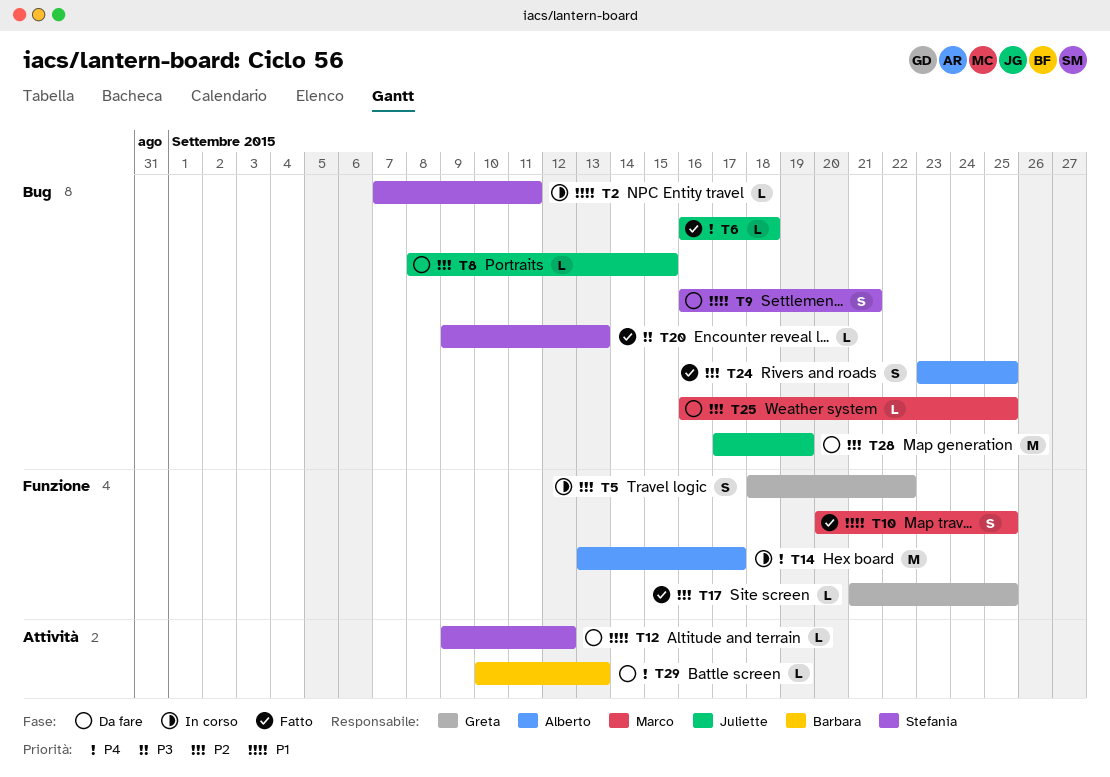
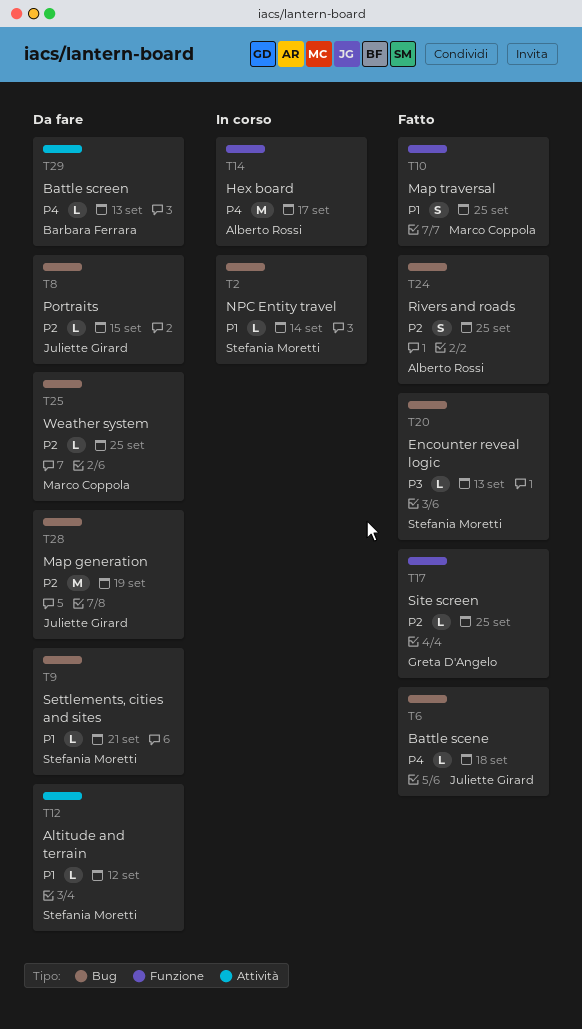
T2, due: Sep 11 -> Sep 14
T5: present -> none
T9, estimate: S -> L

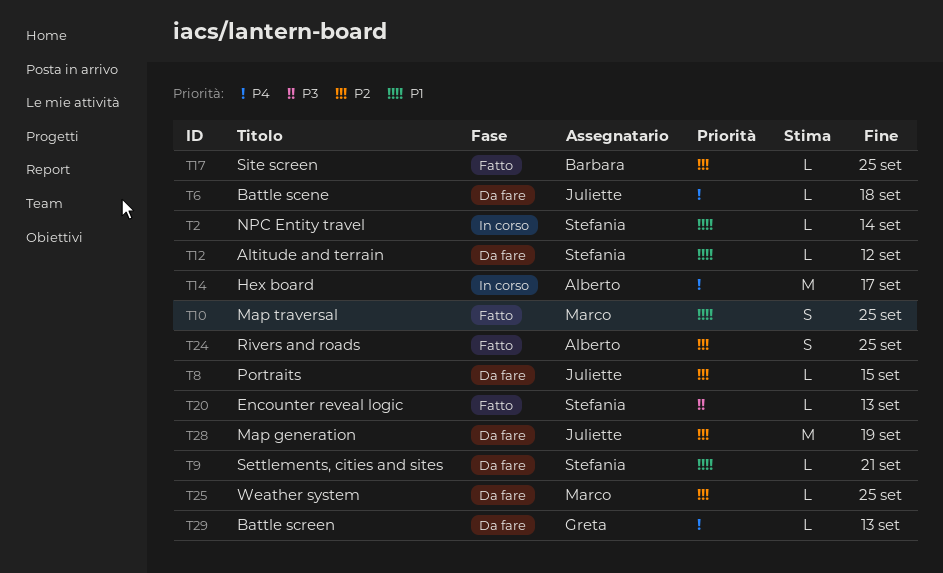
T6, status: Fatto -> Da fare
T17, owner: Greta D'Angelo -> Barbara Ferrara
T29, owner: Barbara Ferrara -> Greta D'Angelo

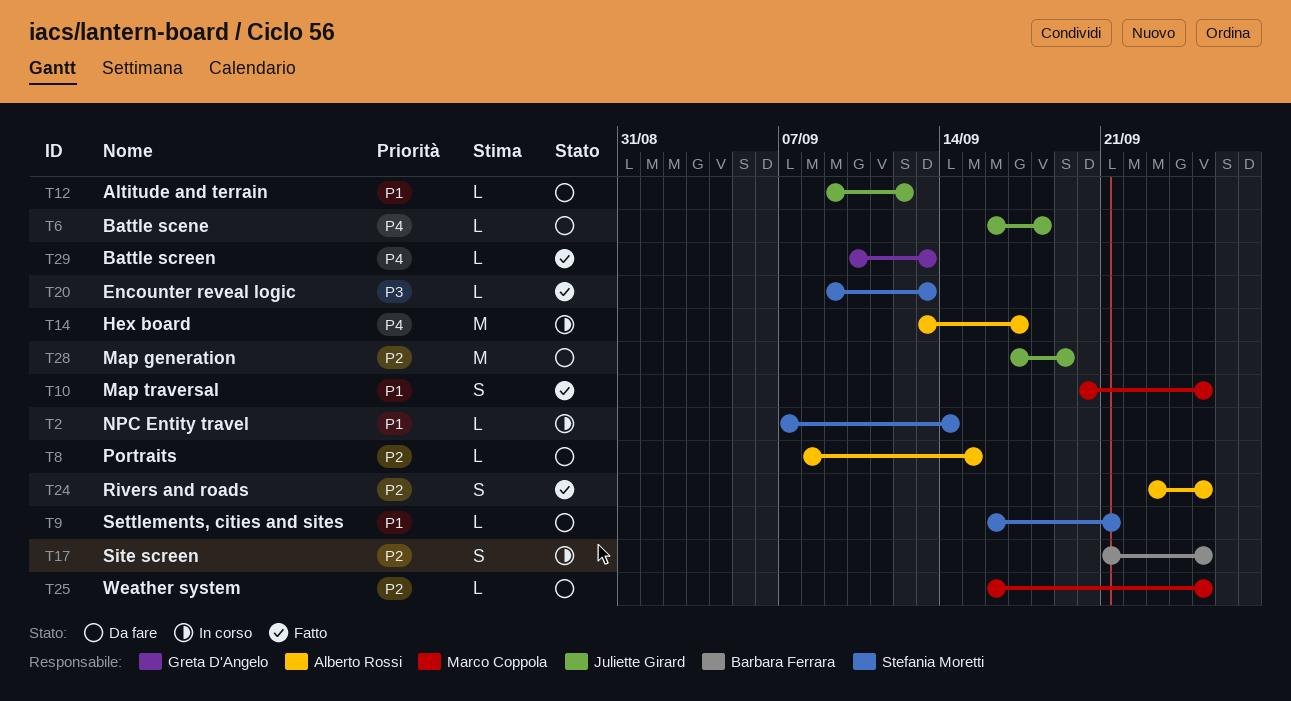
T8, owner: Juliette Girard -> Alberto Rossi
T12, owner: Stefania Moretti -> Juliette Girard
T17, status: Fatto -> In corso
T17, estimate: L -> S
T29, status: Da fare -> Fatto

